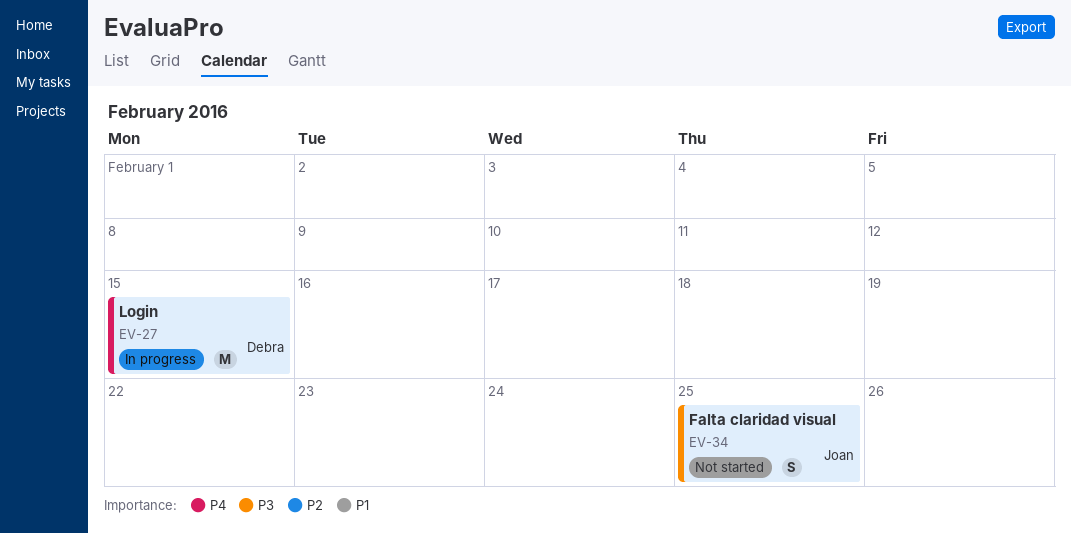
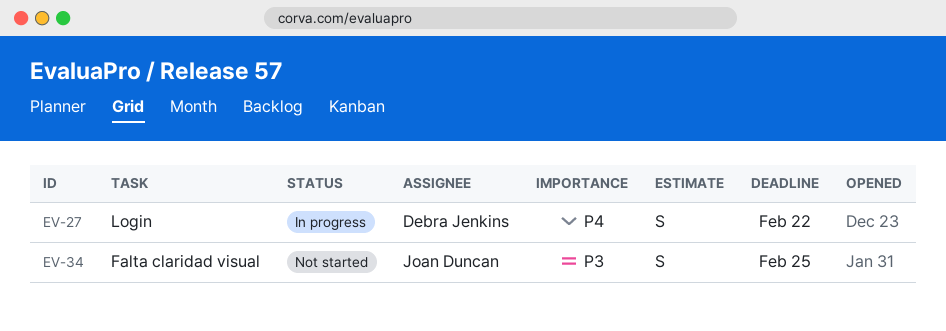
EV-27, estimate: M -> S
EV-27, due: Feb 15 -> Feb 22

